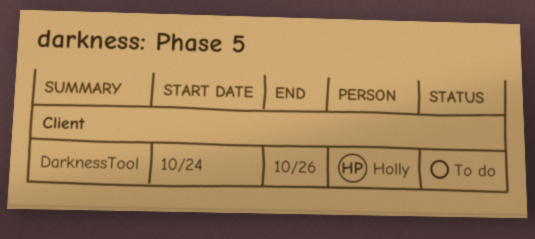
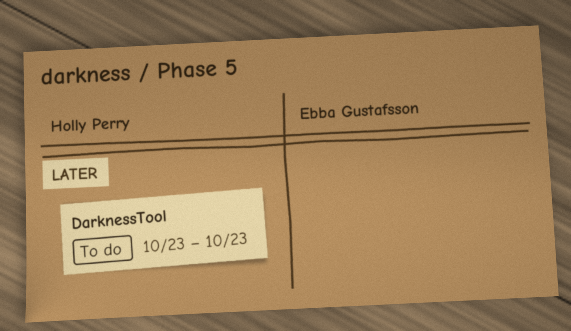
DarknessTool, start: Oct 24 -> Oct 23
DarknessTool, due: Oct 26 -> Oct 23

